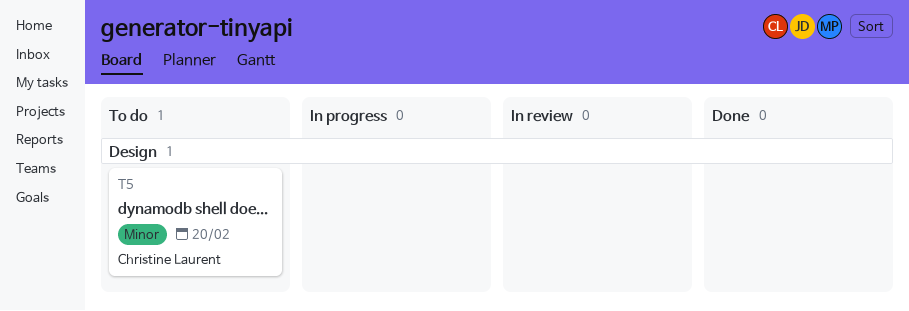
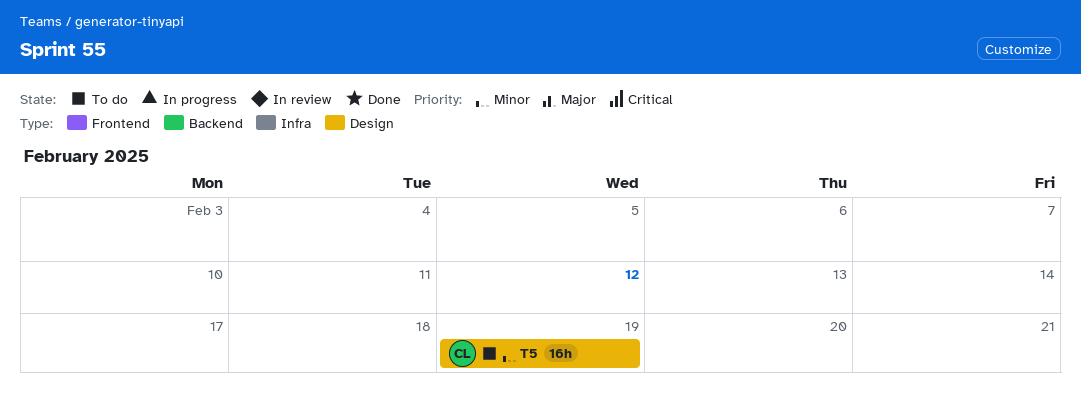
T5, due: Feb 20 -> Feb 19

